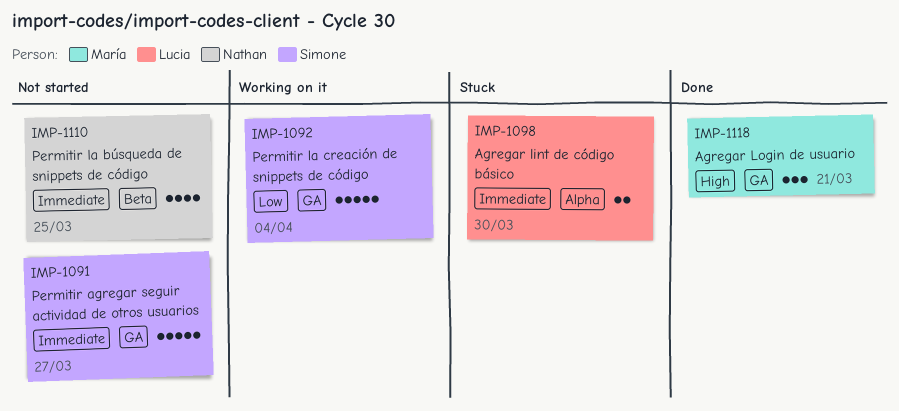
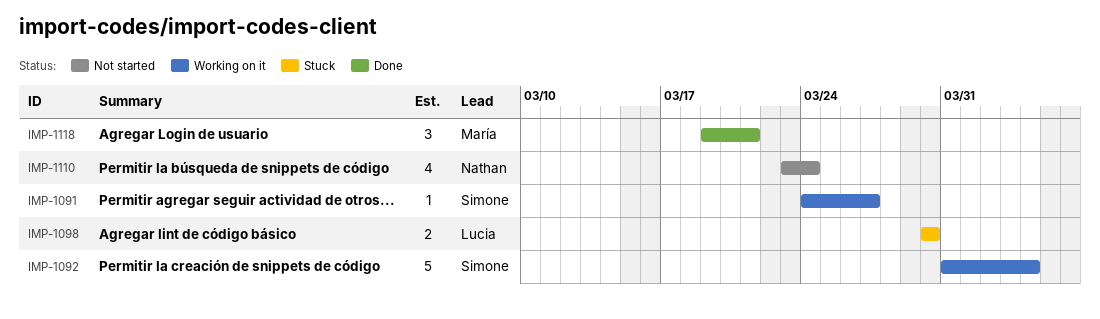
IMP-1091, status: Not started -> Working on it
IMP-1091, estimate: 5 -> 1
IMP-1110, due: Mar 25 -> Mar 24

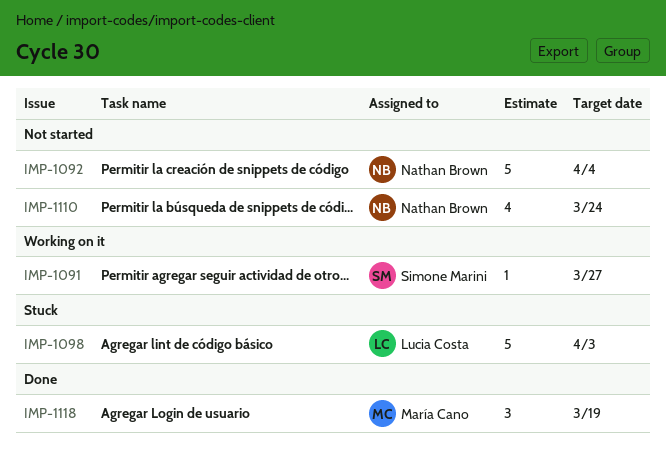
IMP-1092, status: Working on it -> Not started
IMP-1092, owner: Simone Marini -> Nathan Brown
IMP-1098, estimate: 2 -> 5
IMP-1098, due: Mar 30 -> Apr 3
IMP-1118, due: Mar 21 -> Mar 19

